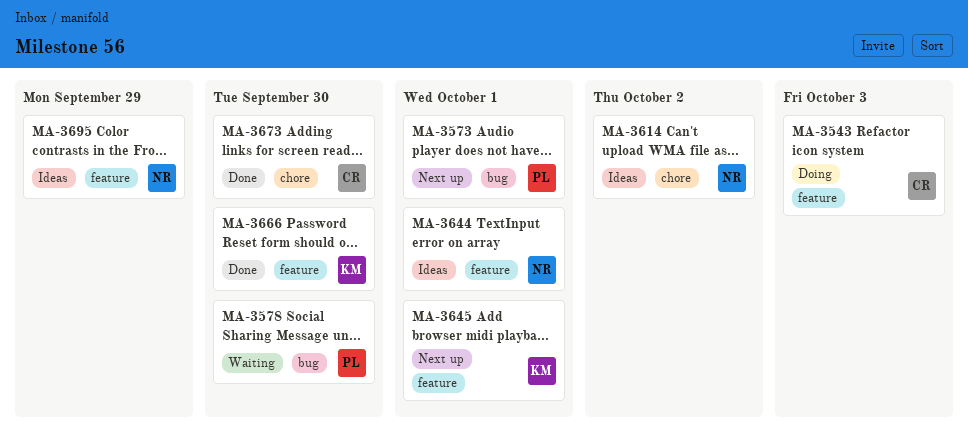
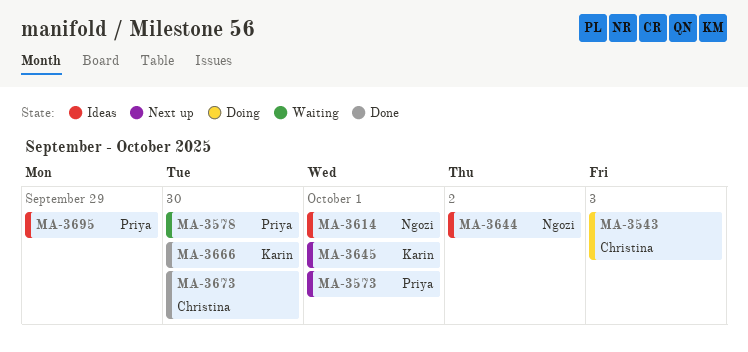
MA-3614, due: Oct 2 -> Oct 1
MA-3644, due: Oct 1 -> Oct 2
MA-3695, owner: Ngozi -> Priya

